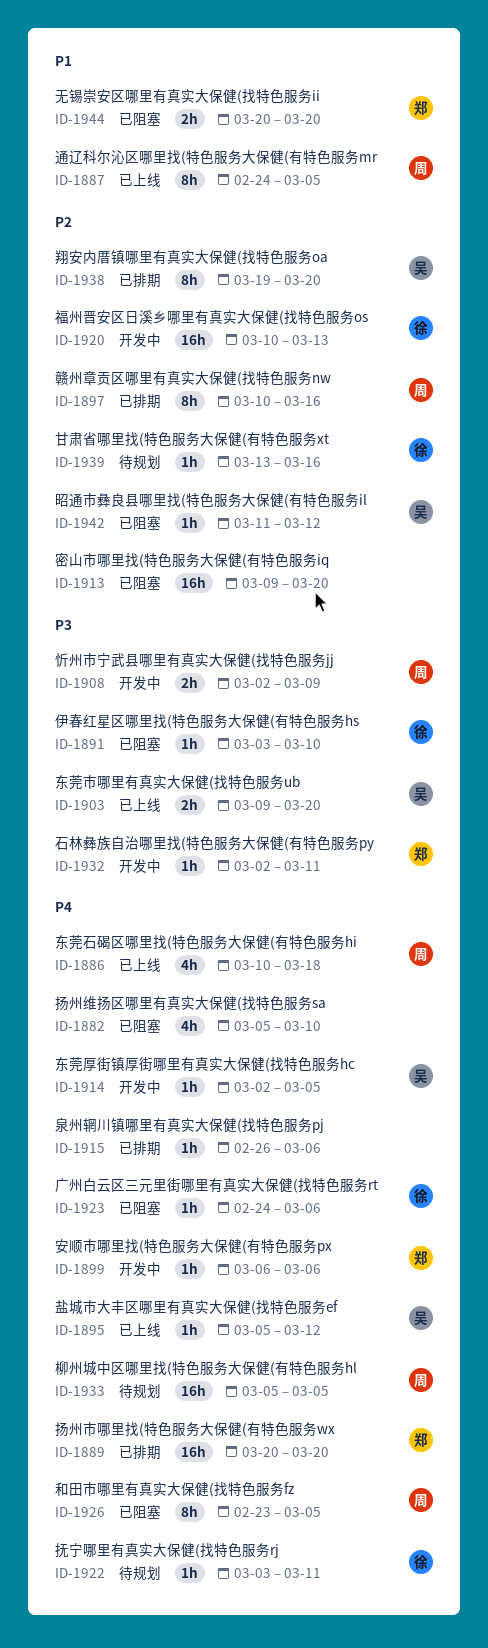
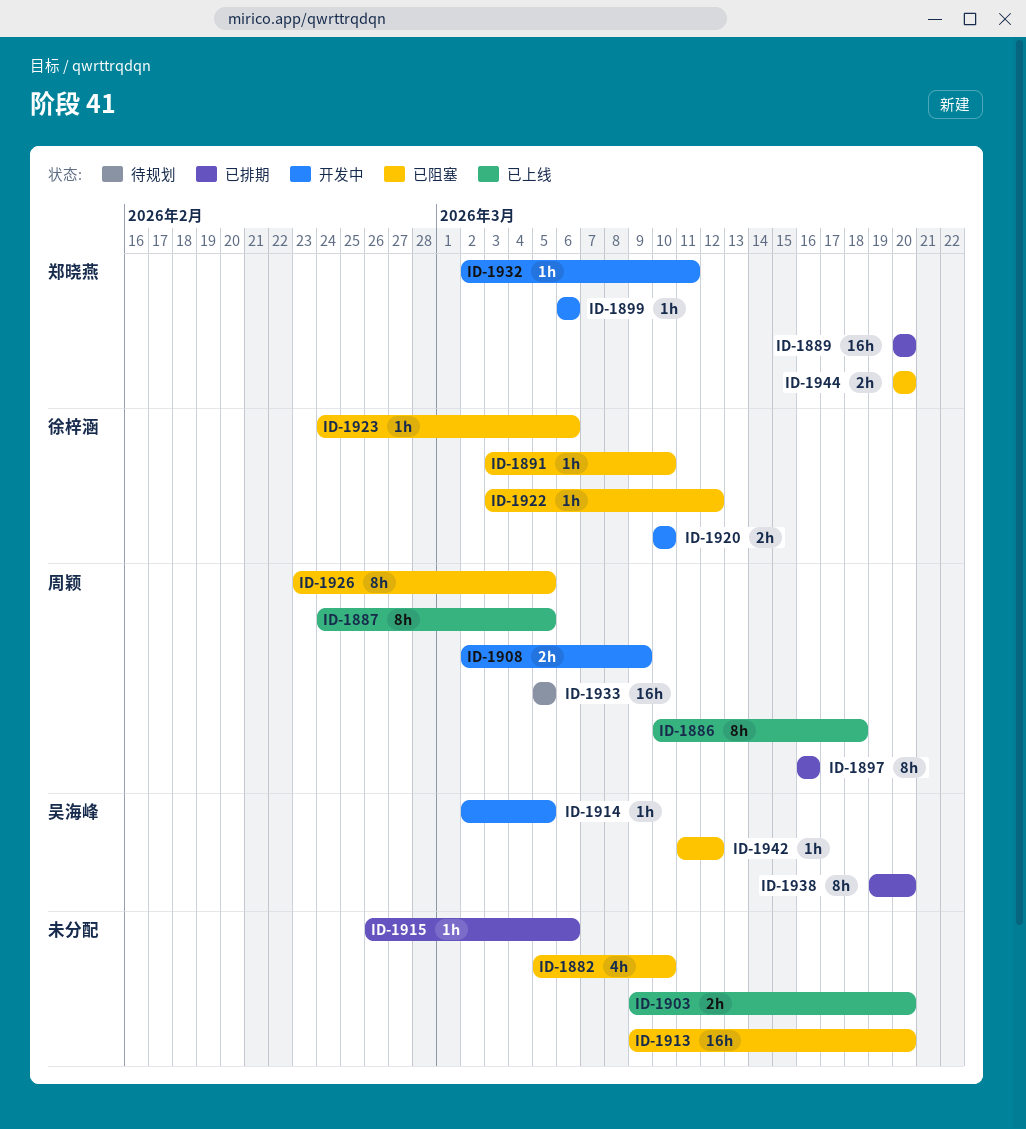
ID-1886, estimate: 4h -> 8h
ID-1895: present -> none
ID-1897, start: Mar 10 -> Mar 16
ID-1903, owner: 吴海峰 -> none
ID-1920, estimate: 16h -> 2h
ID-1920, due: Mar 13 -> Mar 10
ID-1922, status: 待规划 -> 已阻塞
ID-1922, due: Mar 11 -> Mar 12
ID-1939: present -> none

